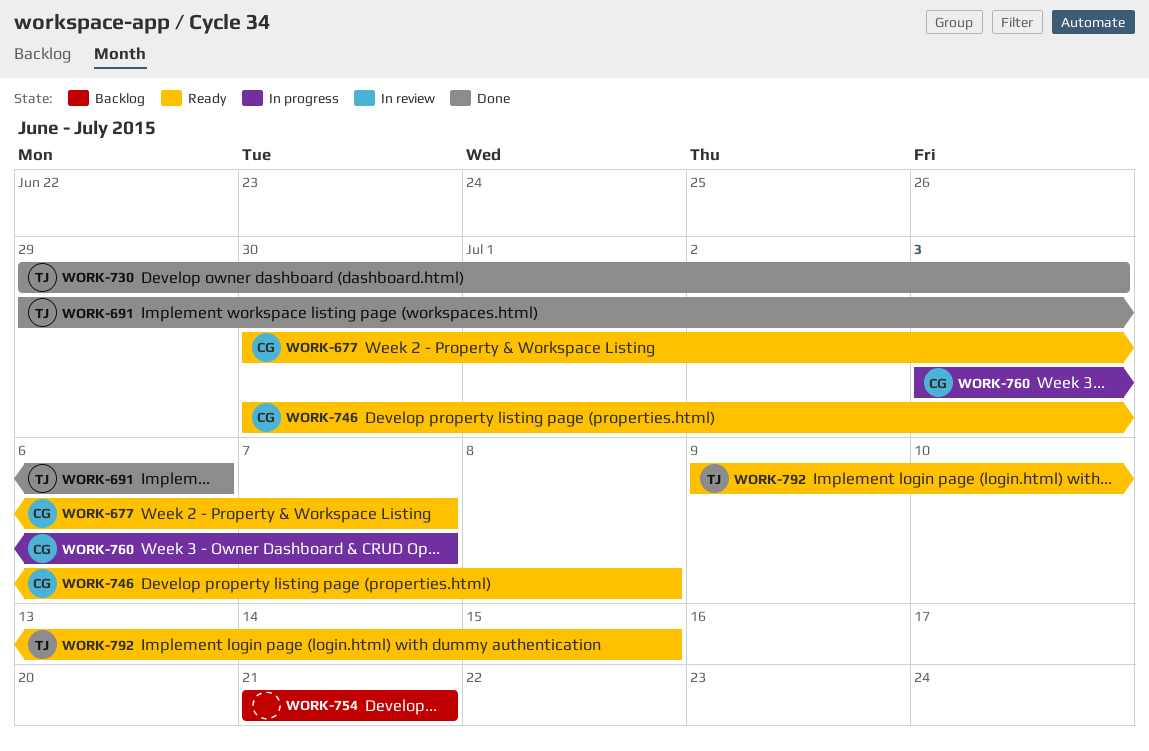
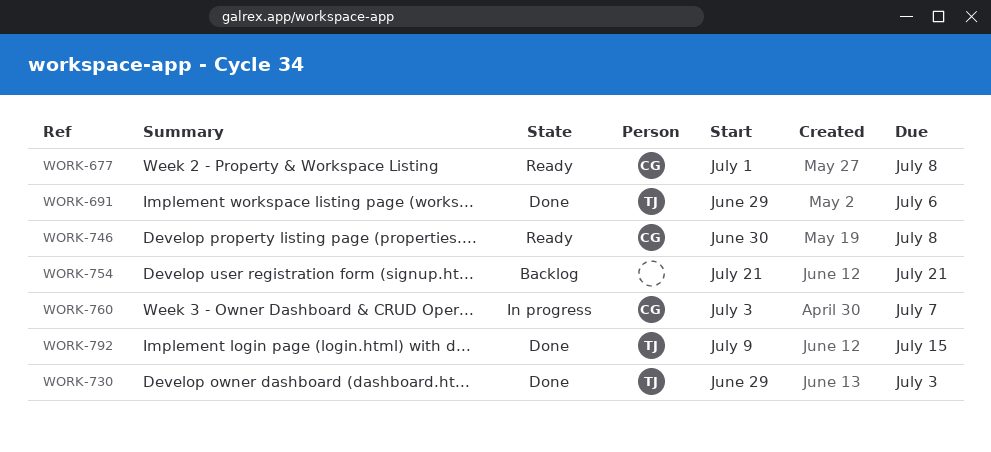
WORK-677, start: Jun 30 -> Jul 1
WORK-677, due: Jul 7 -> Jul 8
WORK-792, status: Ready -> Done

